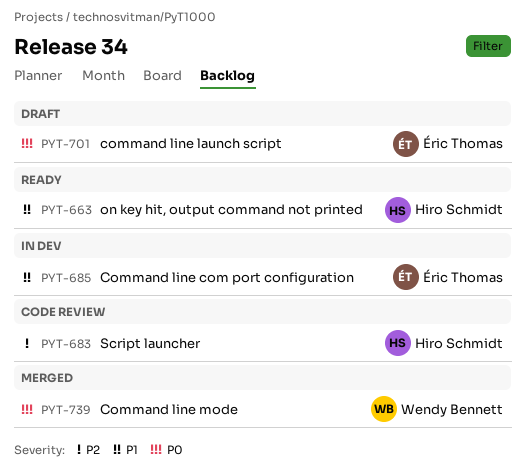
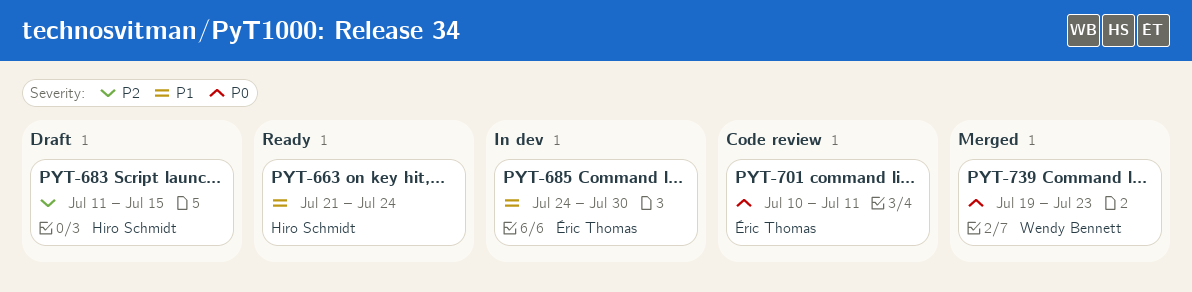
PYT-683, status: Code review -> Draft
PYT-701, status: Draft -> Code review

